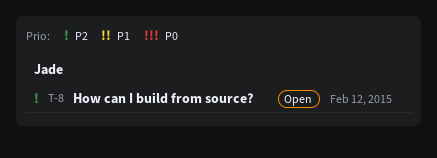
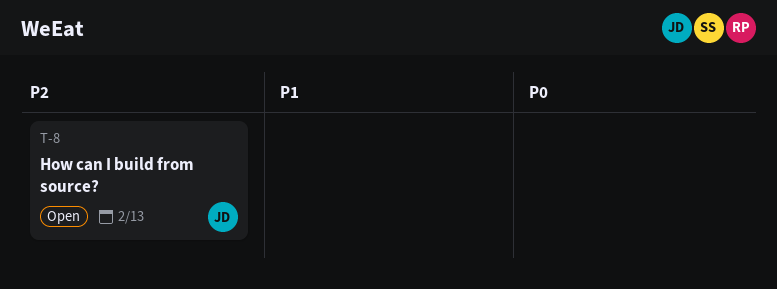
T-8, due: Feb 12 -> Feb 13

